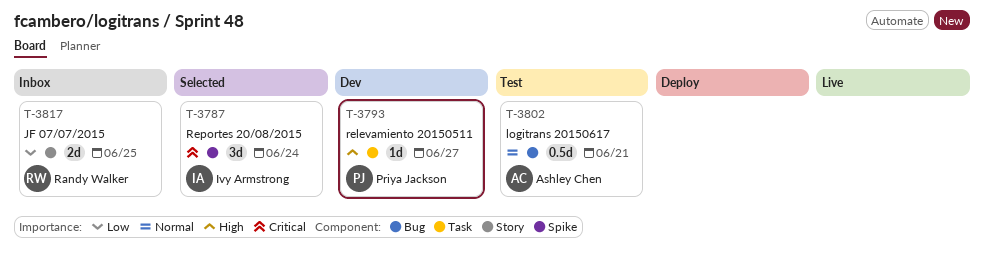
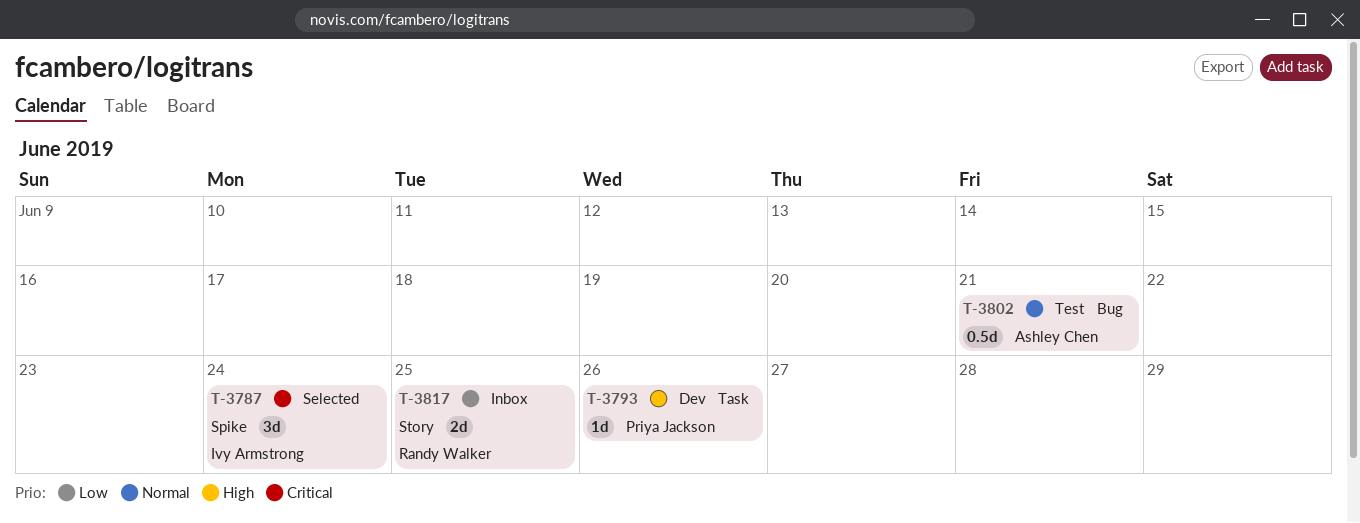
T-3793, due: Jun 27 -> Jun 26

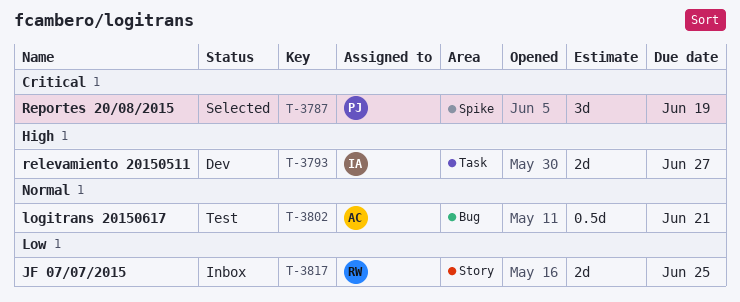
T-3787, owner: Ivy Armstrong -> Priya Jackson
T-3787, due: Jun 24 -> Jun 19
T-3793, owner: Priya Jackson -> Ivy Armstrong
T-3793, estimate: 1d -> 2d
T-3793, due: Jun 26 -> Jun 27

